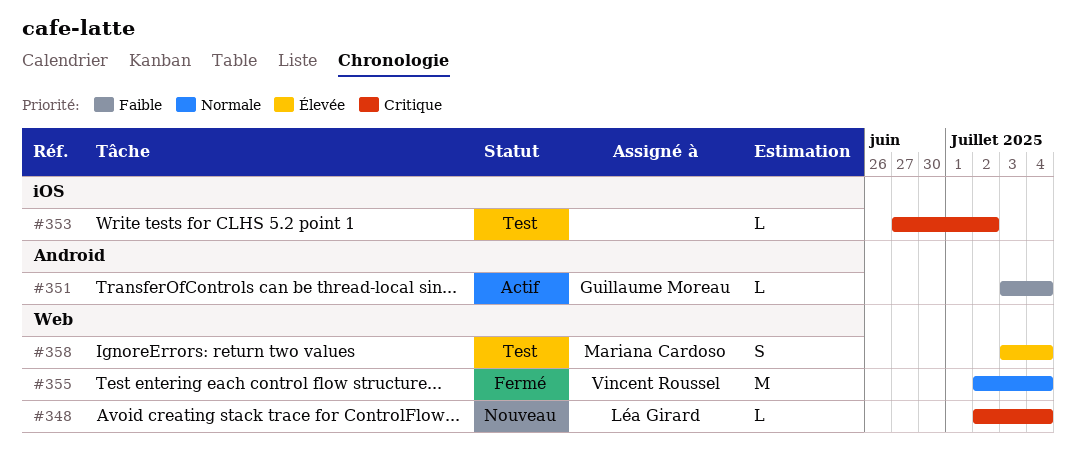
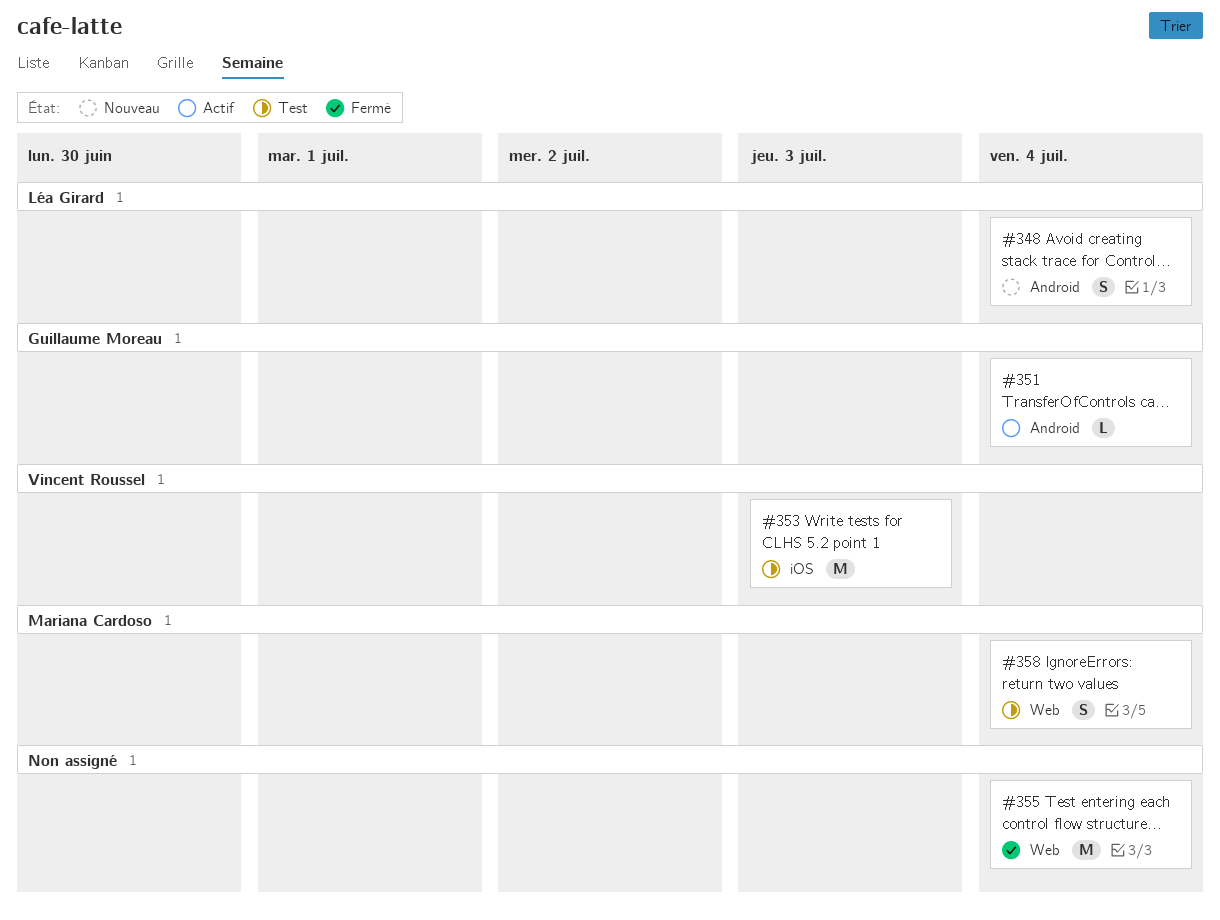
#348, label: Web -> Android
#348, estimate: L -> S
#353, owner: none -> Vincent Roussel
#353, estimate: L -> M
#353, due: Jul 2 -> Jul 3
#355, owner: Vincent Roussel -> none

